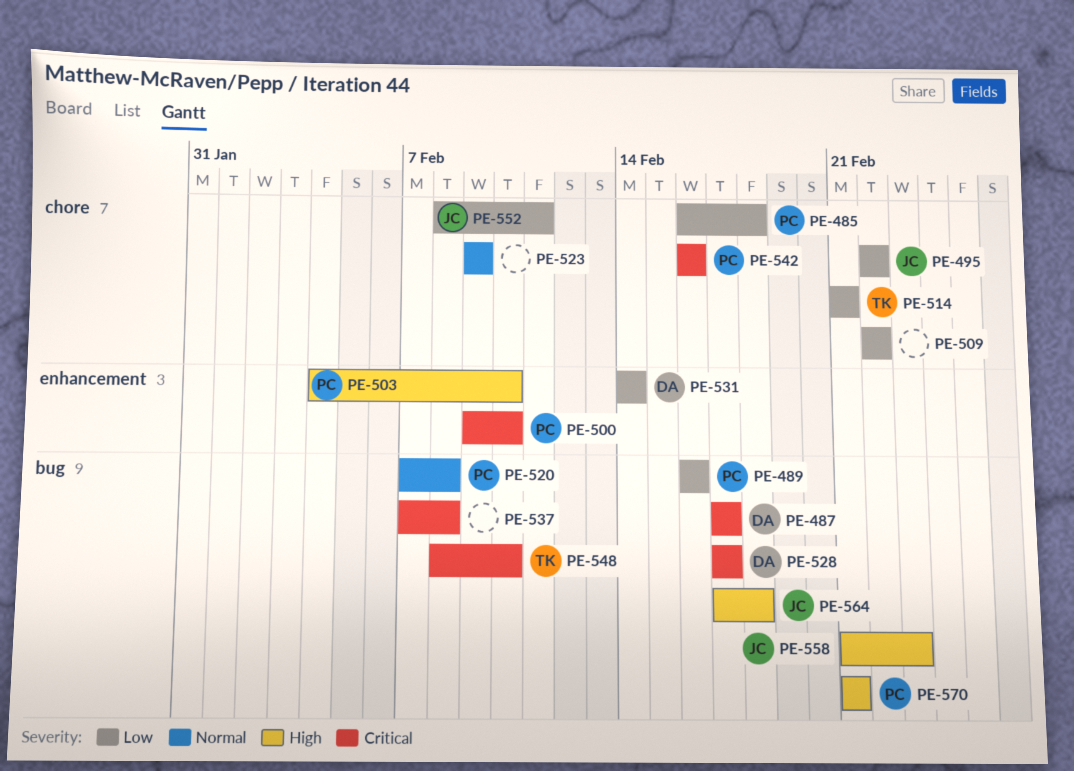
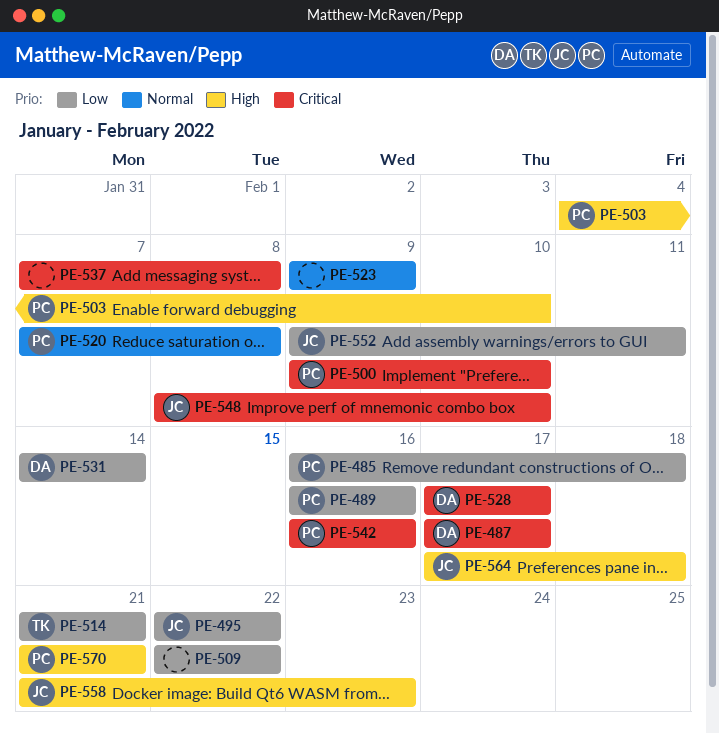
PE-548, owner: TK -> JC
PE-552, start: Feb 8 -> Feb 9

